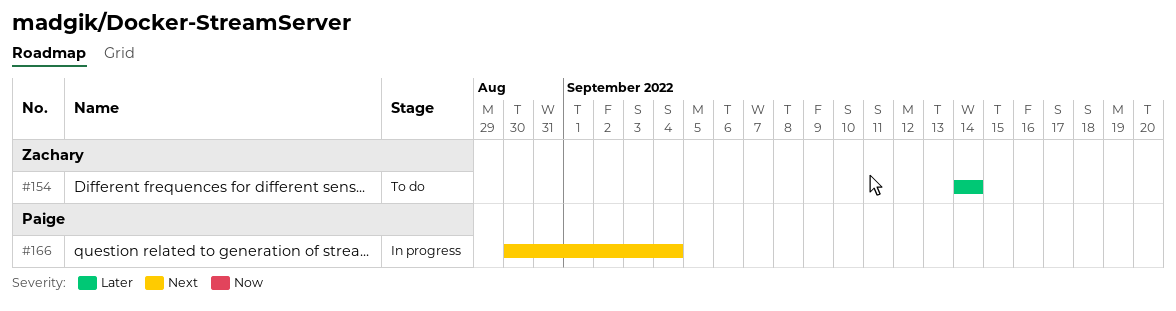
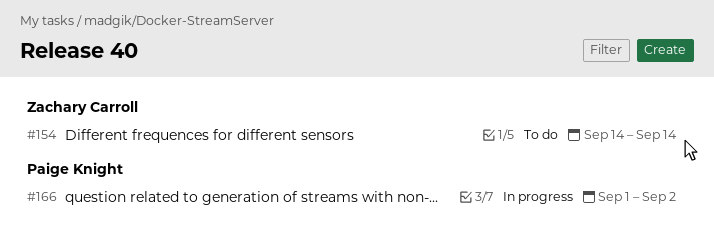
#166, start: Aug 30 -> Sep 1
#166, due: Sep 4 -> Sep 2

